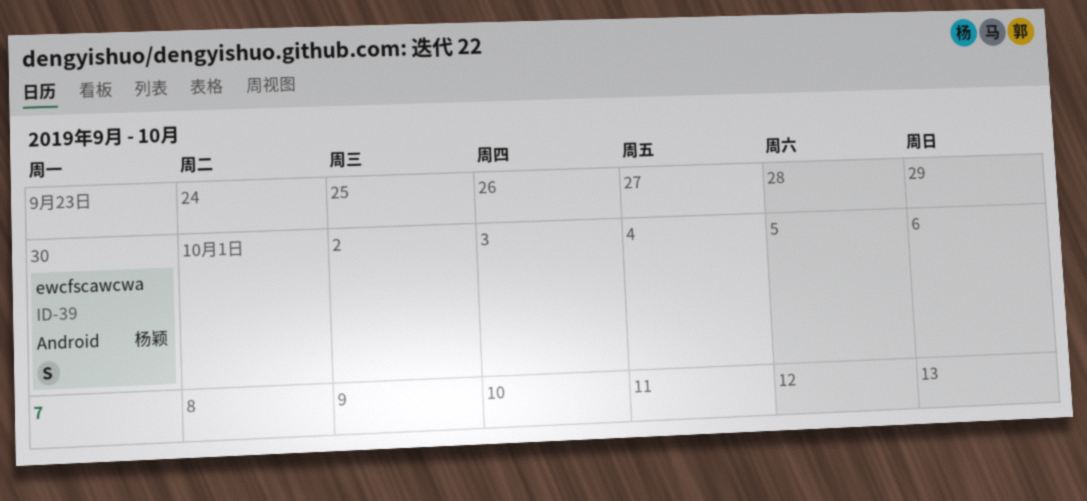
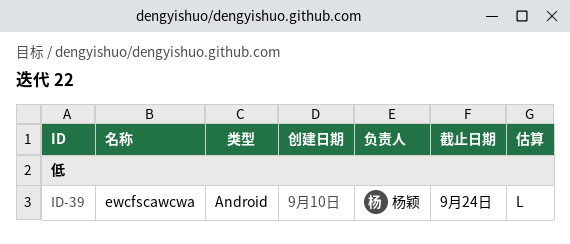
ID-39, estimate: S -> L
ID-39, due: Sep 30 -> Sep 24

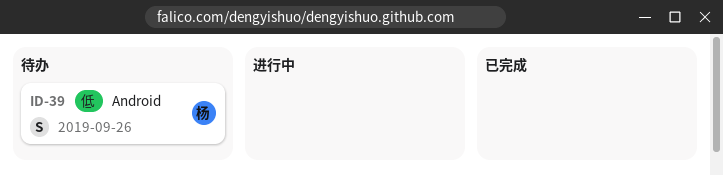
ID-39, estimate: L -> S
ID-39, due: Sep 24 -> Sep 26

